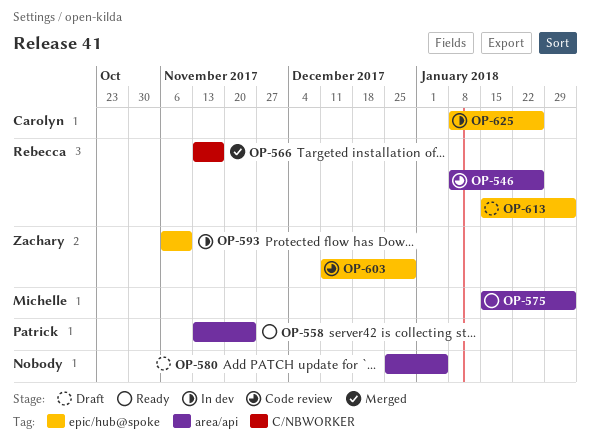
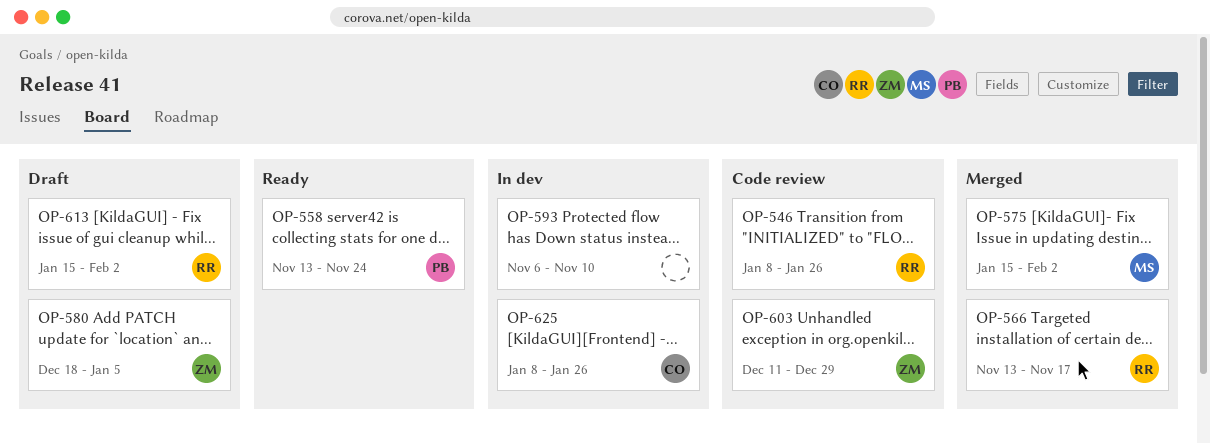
OP-575, status: Ready -> Merged
OP-580, owner: none -> Zachary
OP-580, start: Dec 25 -> Dec 18
OP-593, owner: Zachary -> none

